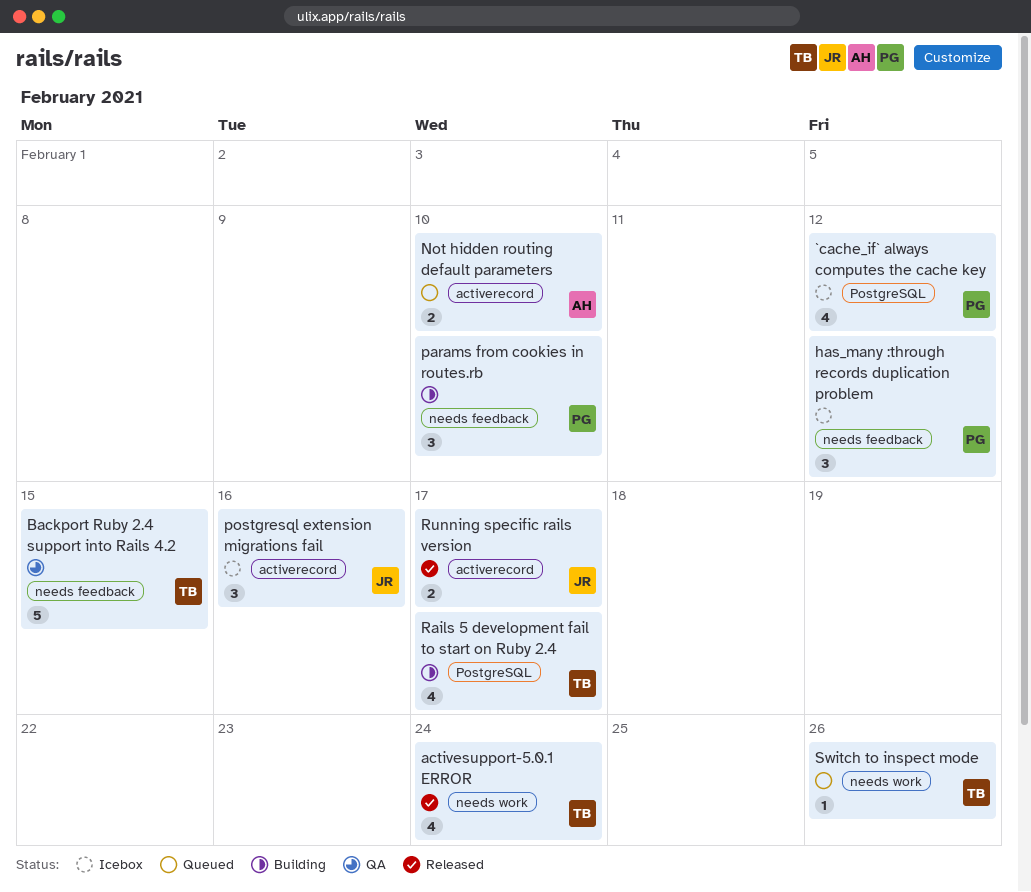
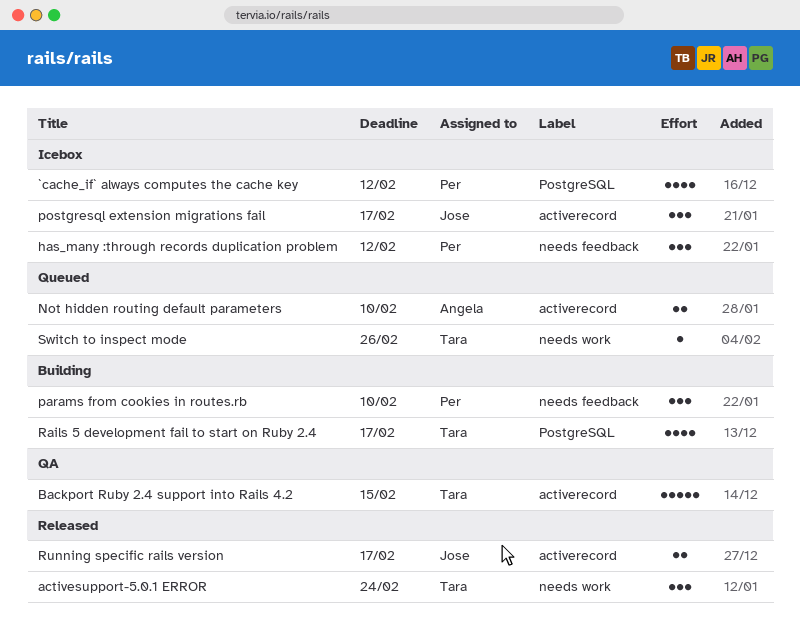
activesupport-5.0.1 ERROR, estimate: 4 -> 3
Backport Ruby 2.4 support into Rails 4.2, label: needs feedback -> activerecord
postgresql extension migrations fail, due: Feb 16 -> Feb 17

